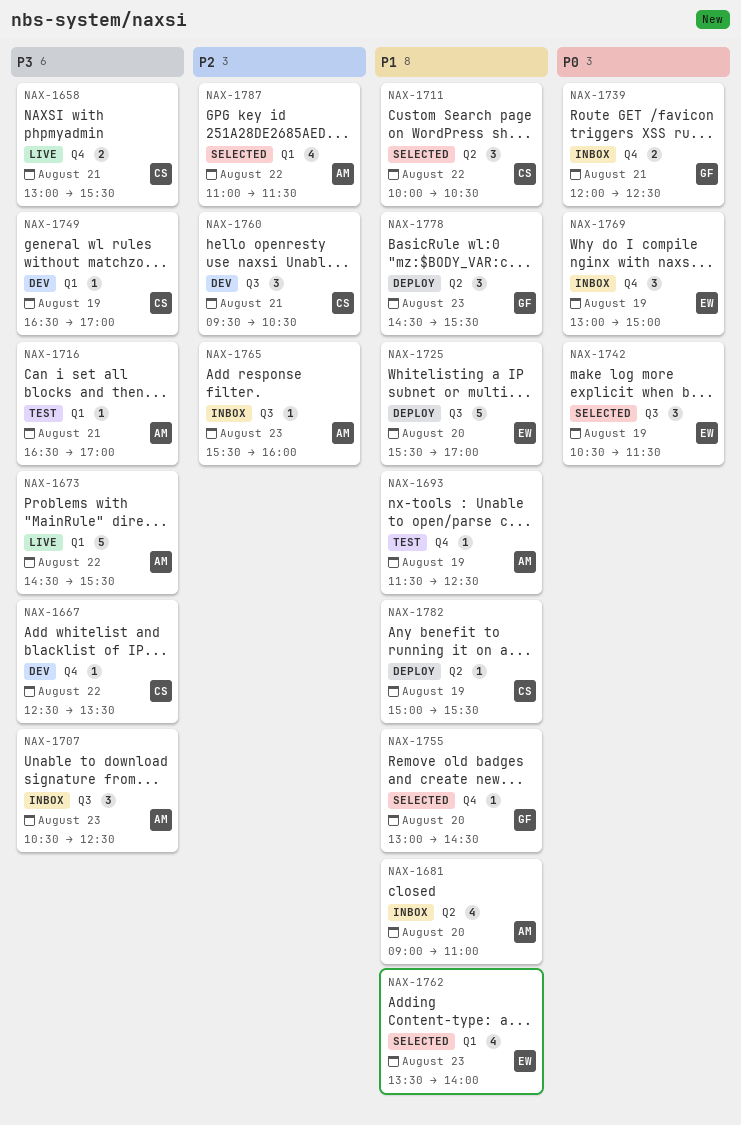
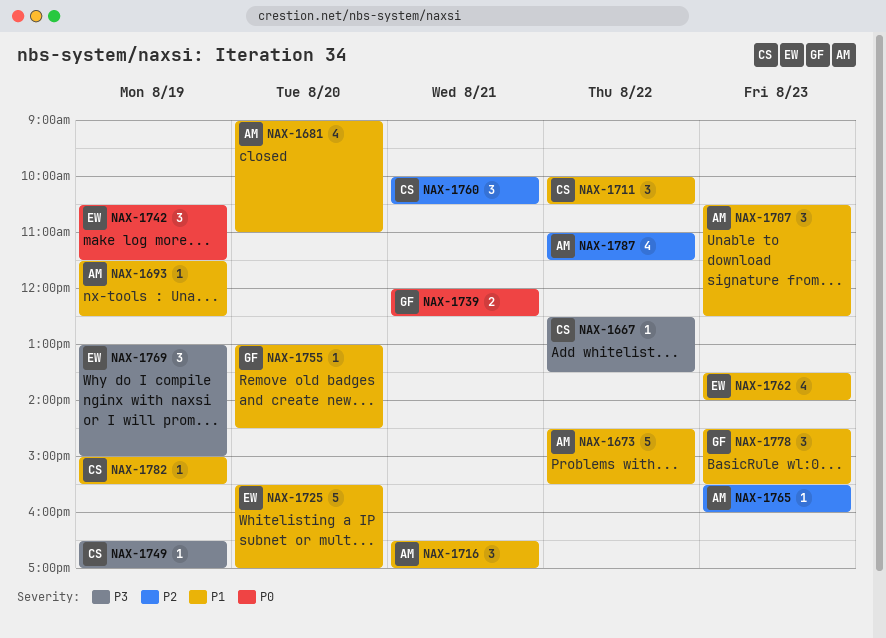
NAX-1658: present -> none
NAX-1673, priority: P3 -> P1
NAX-1707, priority: P3 -> P1
NAX-1716, priority: P3 -> P1
NAX-1716, estimate: 1 -> 3
NAX-1760, begins: 09:30 -> 10:00
NAX-1769, priority: P0 -> P3

